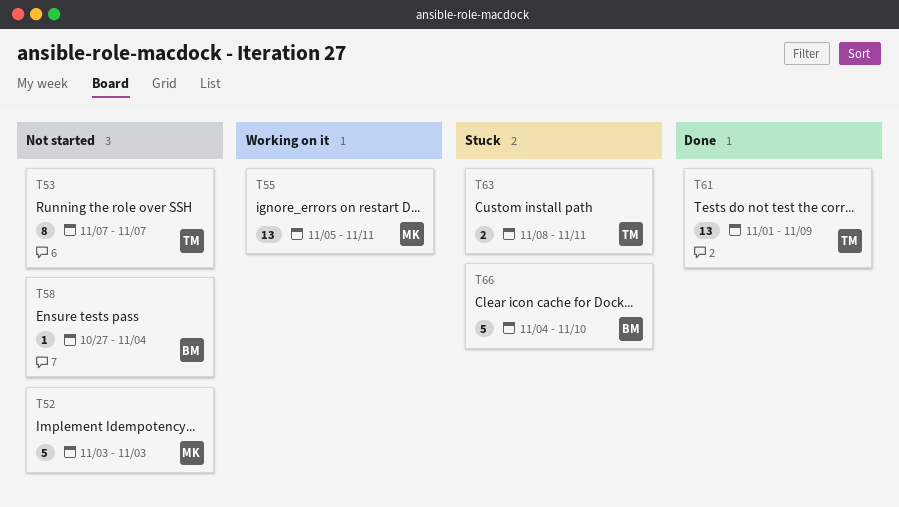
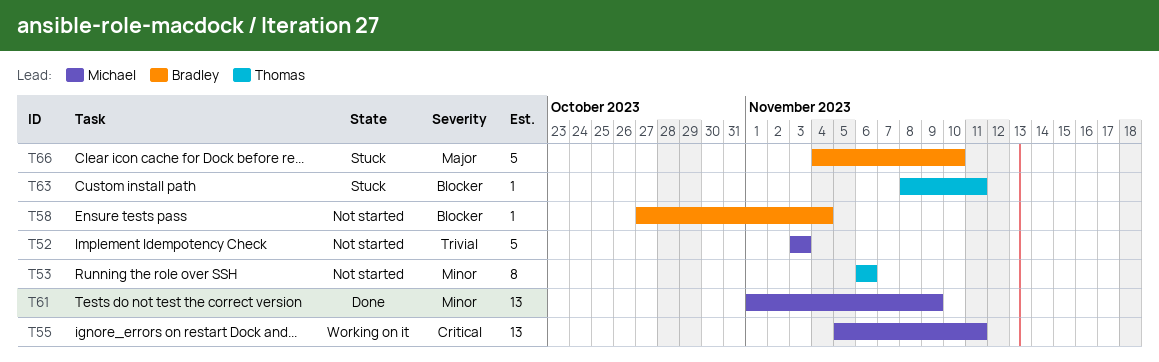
T53, start: Nov 7 -> Nov 6
T53, due: Nov 7 -> Nov 6
T61, owner: Thomas -> Michael
T63, estimate: 2 -> 1

